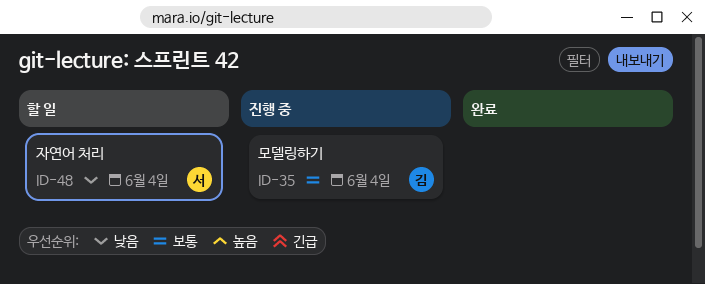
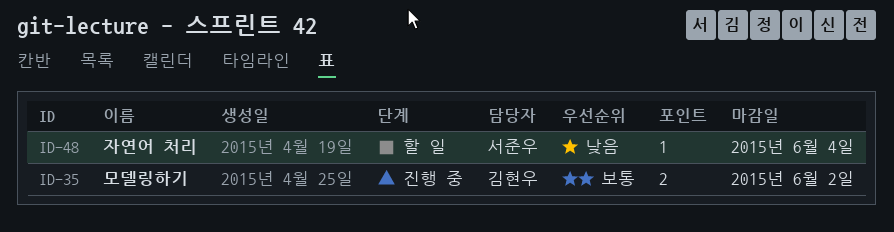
ID-35, due: Jun 4 -> Jun 2

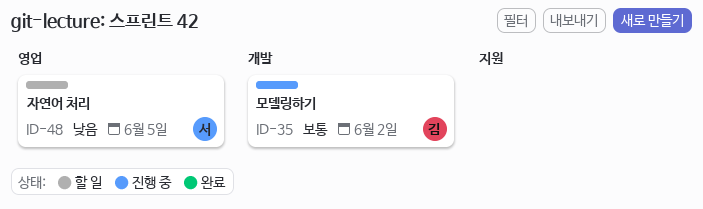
ID-48, due: Jun 4 -> Jun 5

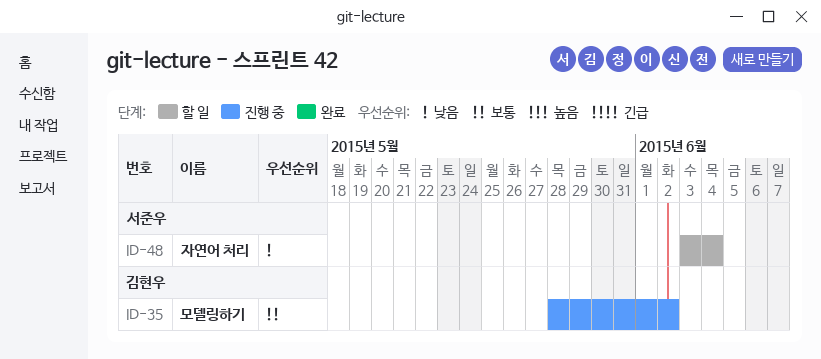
ID-48, due: Jun 5 -> Jun 4

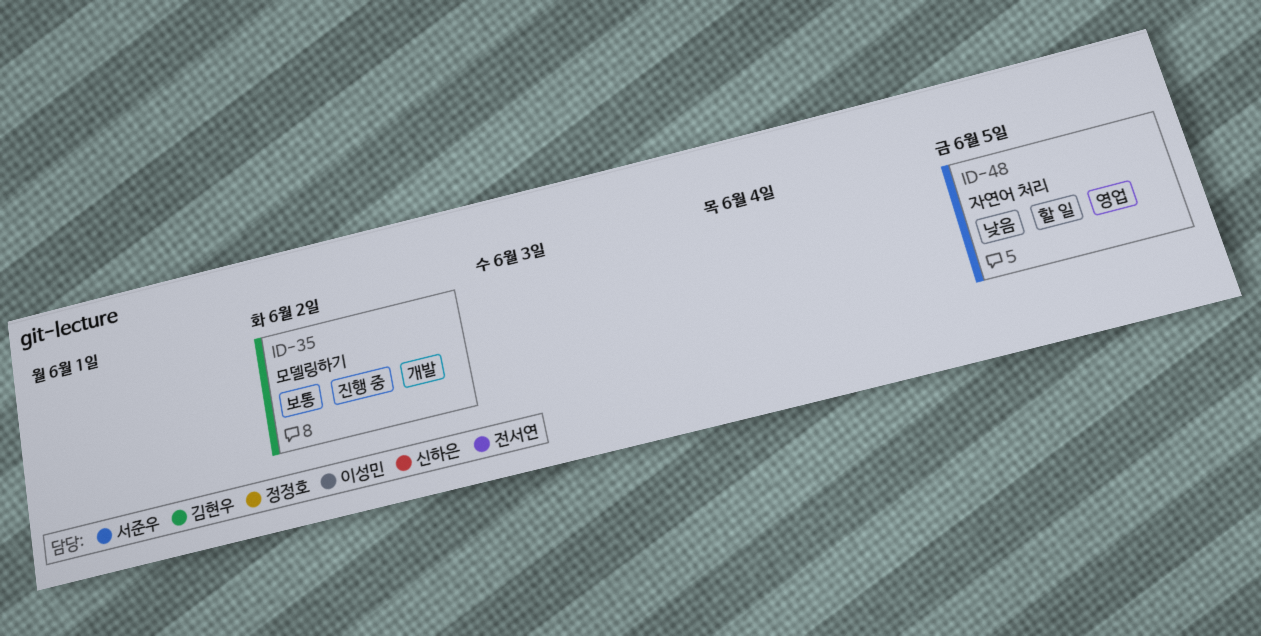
ID-48, due: Jun 4 -> Jun 5

